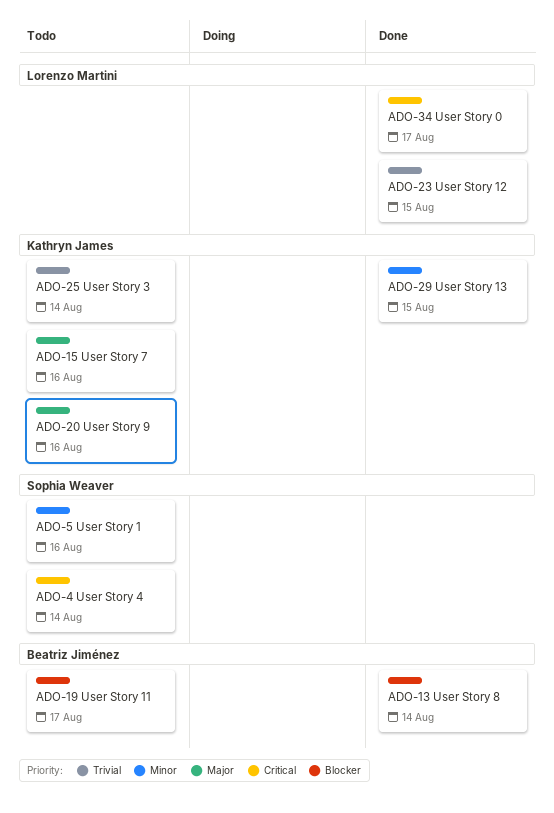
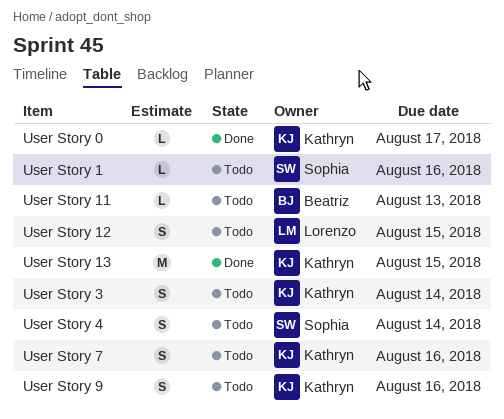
User Story 0, owner: Lorenzo Martini -> Kathryn James
User Story 11, due: Aug 17 -> Aug 13
User Story 12, status: Done -> Todo
User Story 8: present -> none

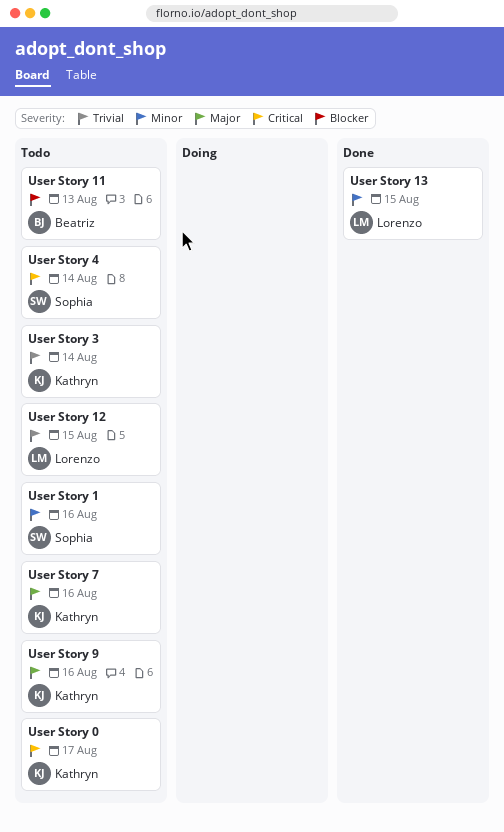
User Story 0, status: Done -> Todo
User Story 13, owner: Kathryn -> Lorenzo

